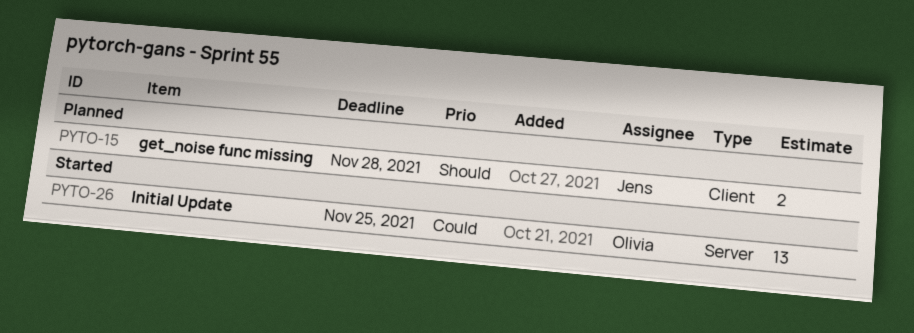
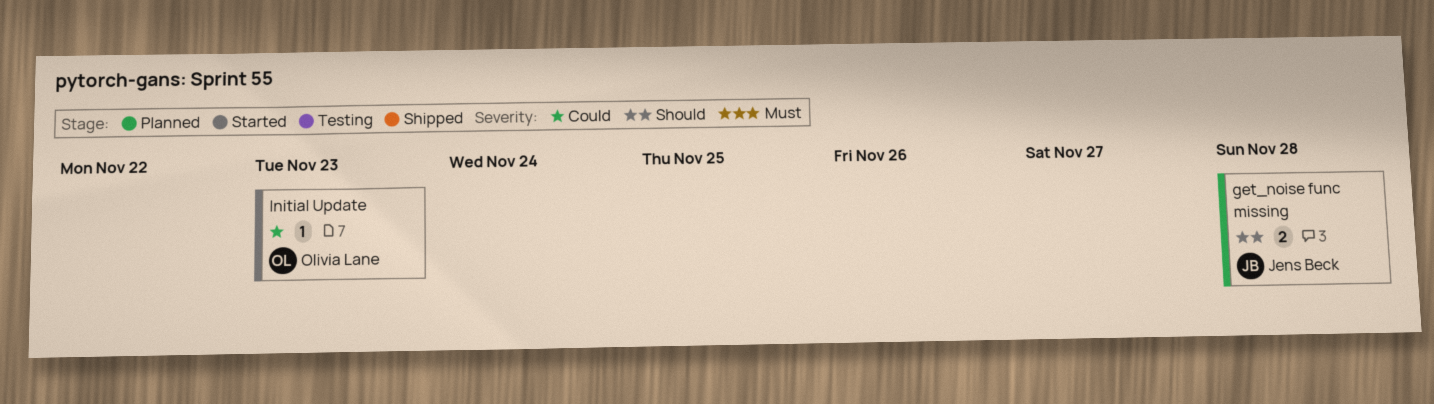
Initial Update, estimate: 13 -> 1
Initial Update, due: Nov 25 -> Nov 23

